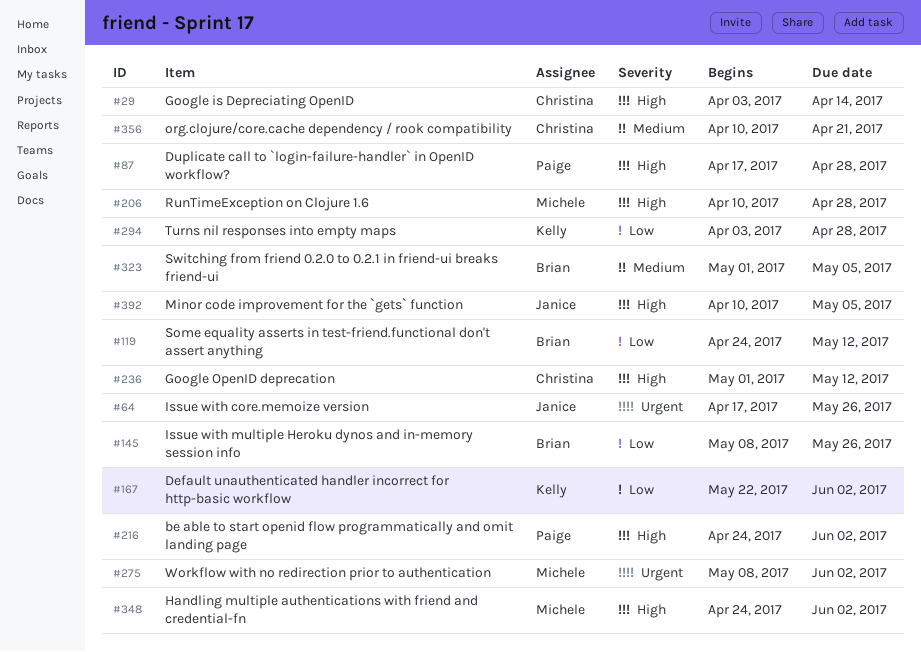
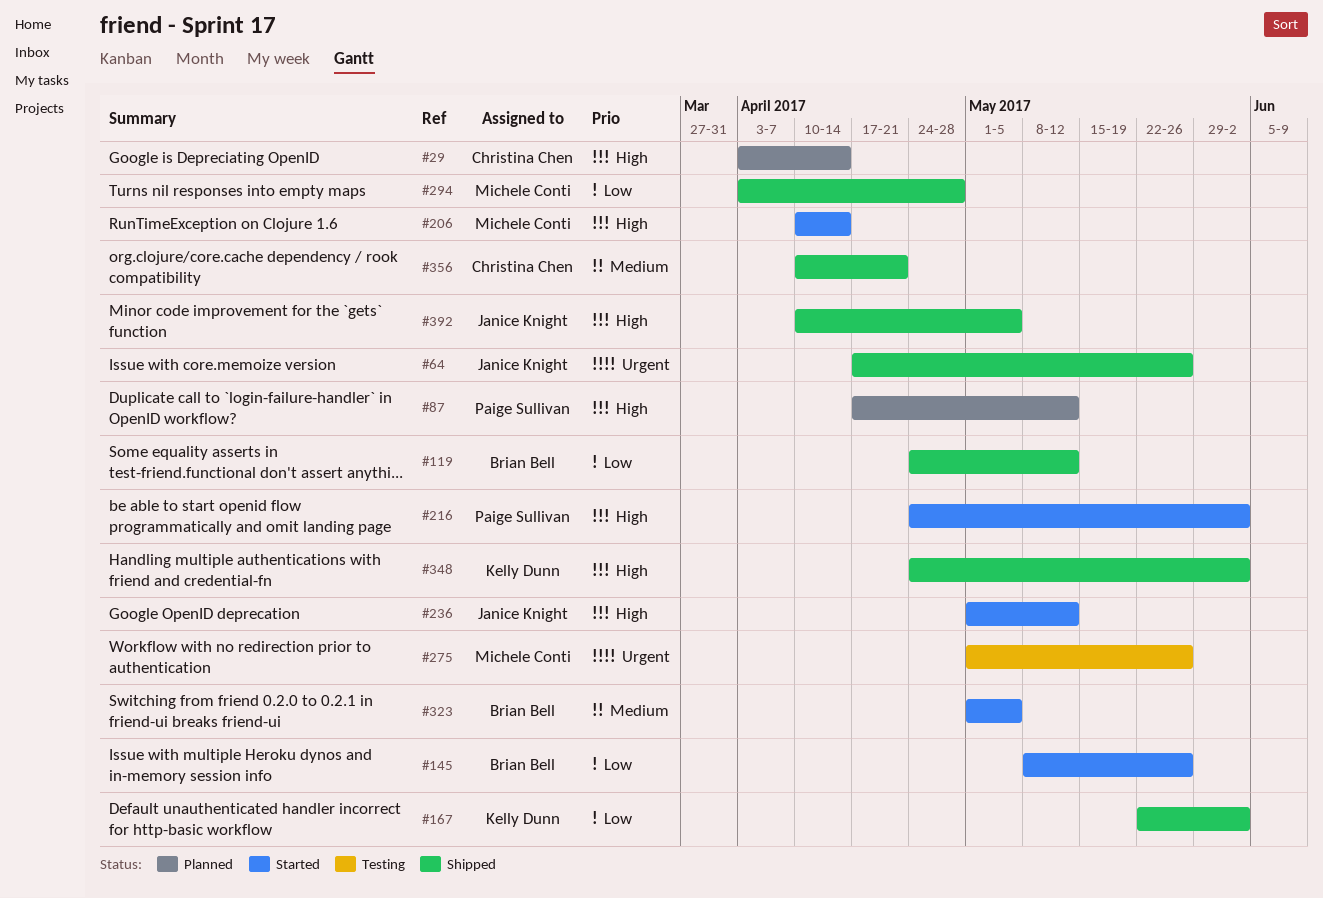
#87, due: Apr 28 -> May 12
#206, due: Apr 28 -> Apr 14
#236, owner: Christina Chen -> Janice Knight
#275, start: May 8 -> May 1
#275, due: Jun 2 -> May 26
#294, owner: Kelly Dunn -> Michele Conti
#348, owner: Michele Conti -> Kelly Dunn

